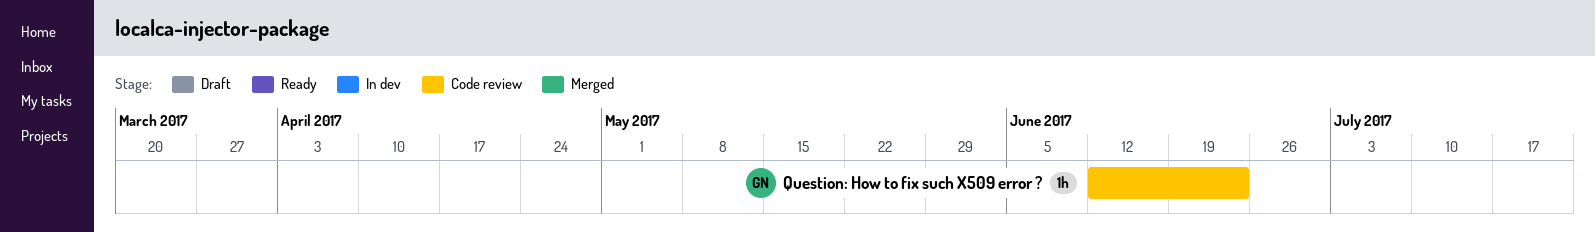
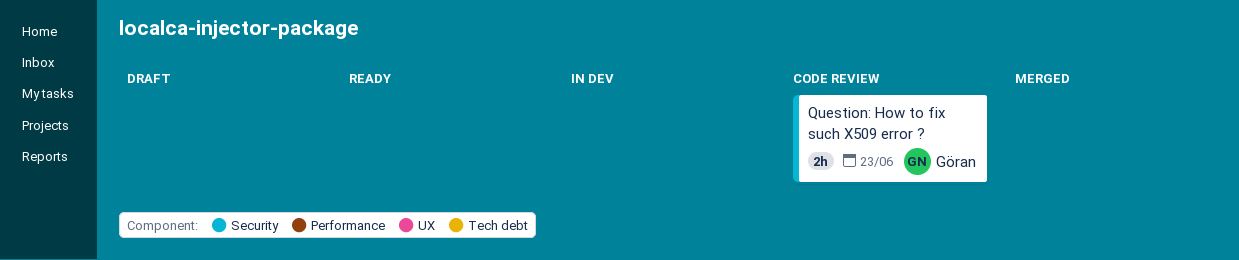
Question: How to fix such X509 error ?, estimate: 1h -> 2h

